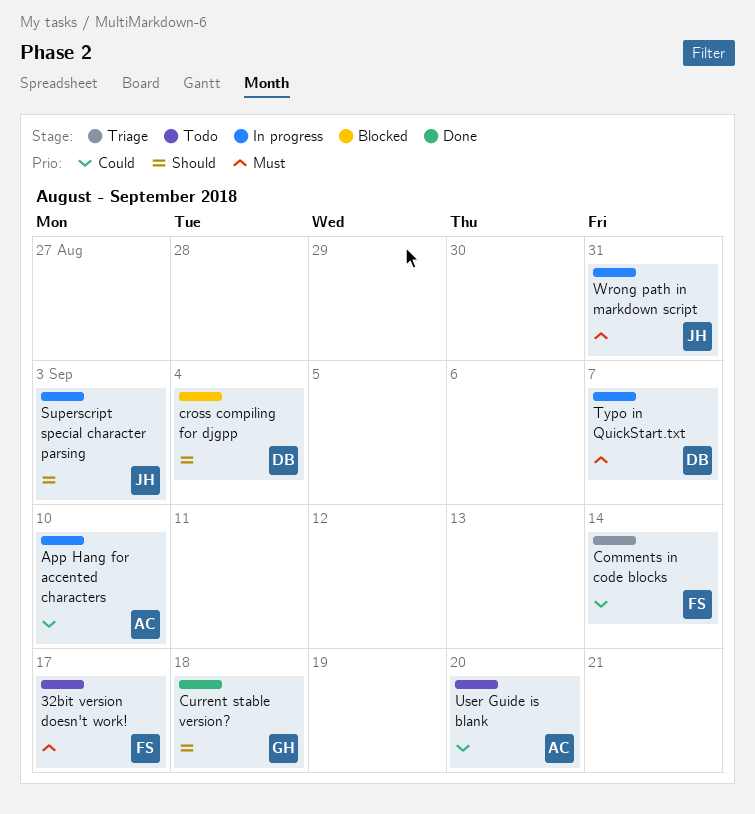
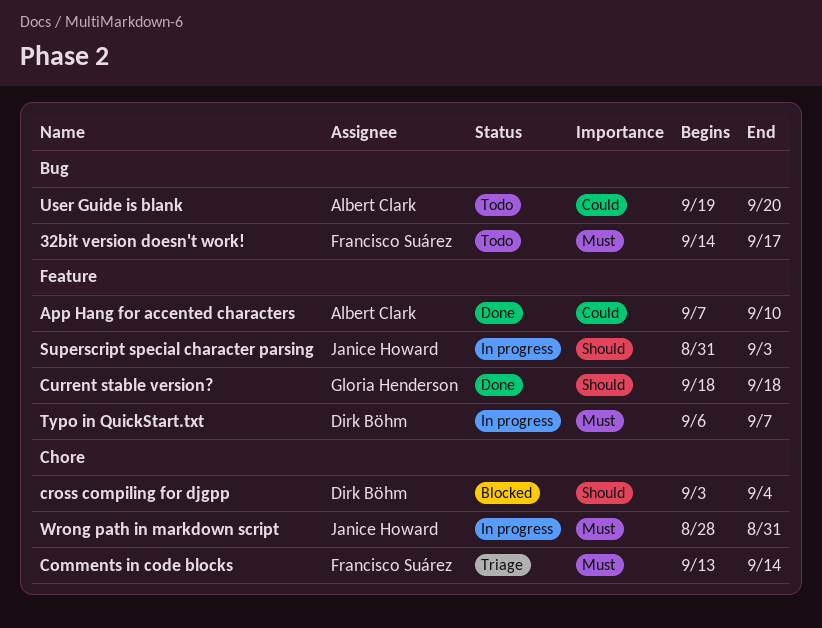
App Hang for accented characters, status: In progress -> Done
Comments in code blocks, priority: Could -> Must

